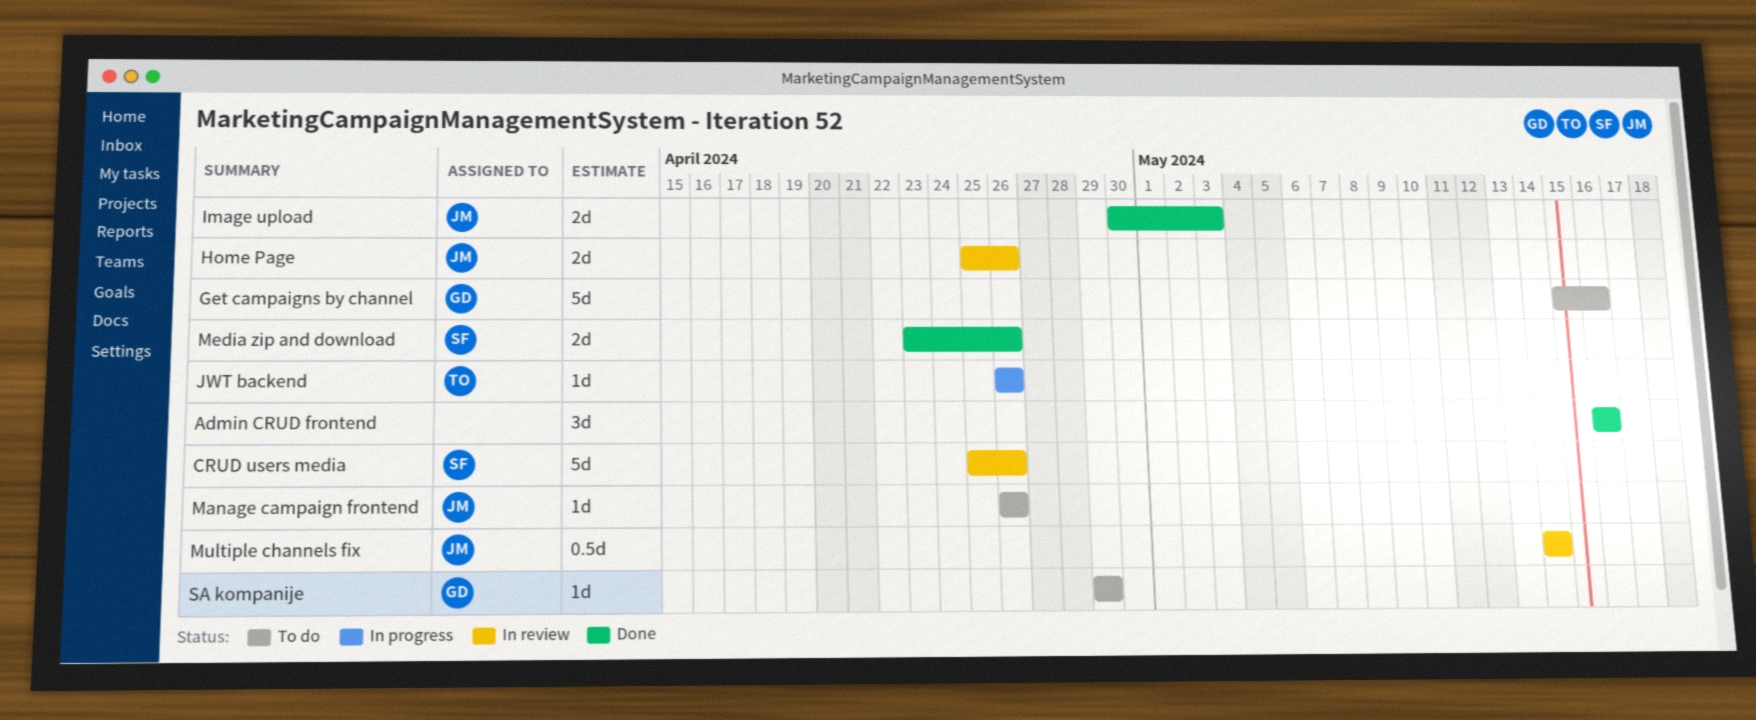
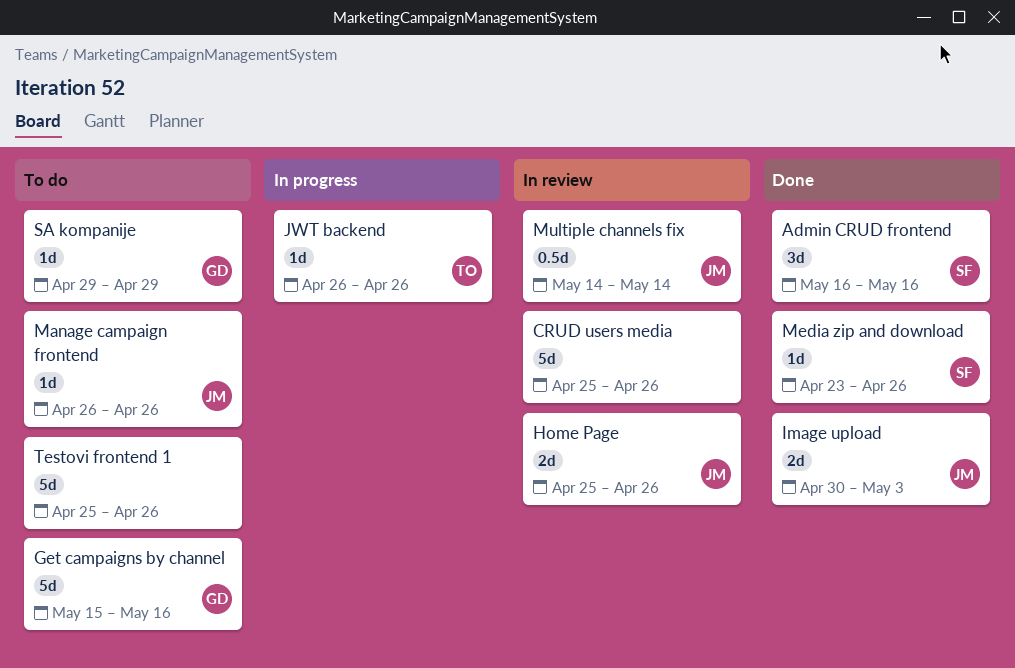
Admin CRUD frontend, owner: none -> SF
CRUD users media, owner: SF -> none
Media zip and download, estimate: 2d -> 1d
Testovi frontend 1: none -> present

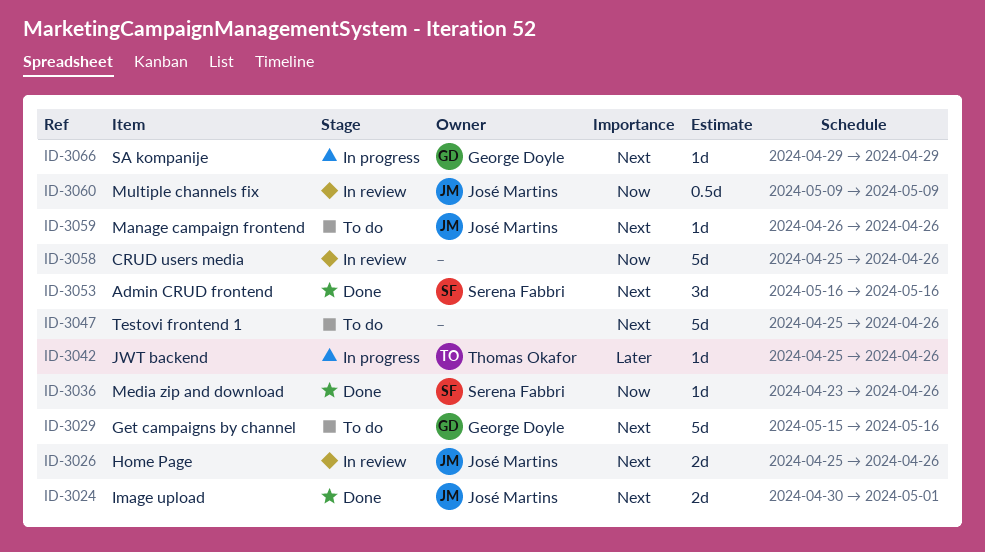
Image upload, due: May 3 -> May 1
JWT backend, start: Apr 26 -> Apr 25
Multiple channels fix, start: May 14 -> May 9
Multiple channels fix, due: May 14 -> May 9
SA kompanije, status: To do -> In progress

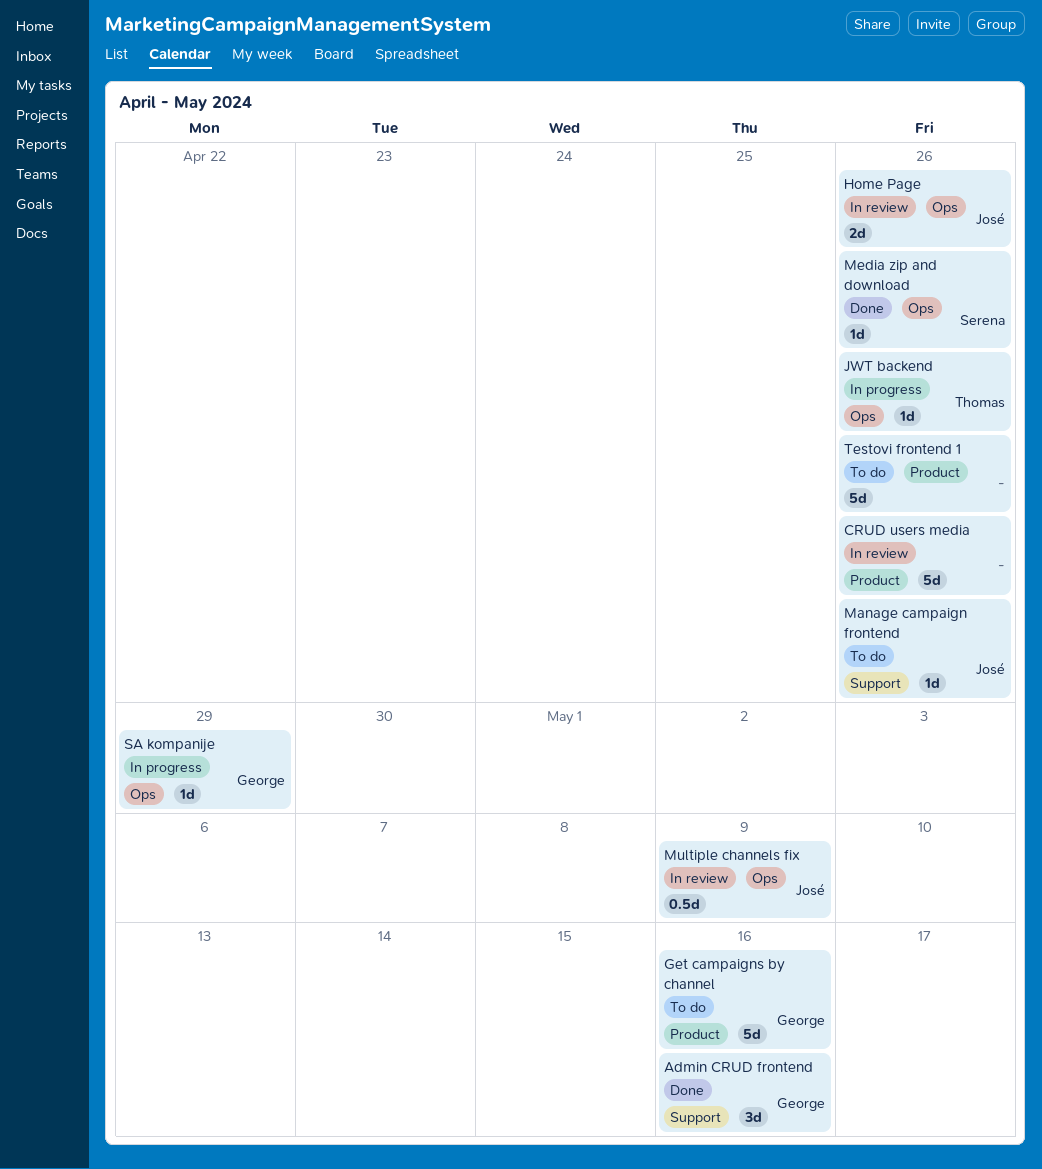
Admin CRUD frontend, owner: Serena Fabbri -> George Doyle
Image upload: present -> none

